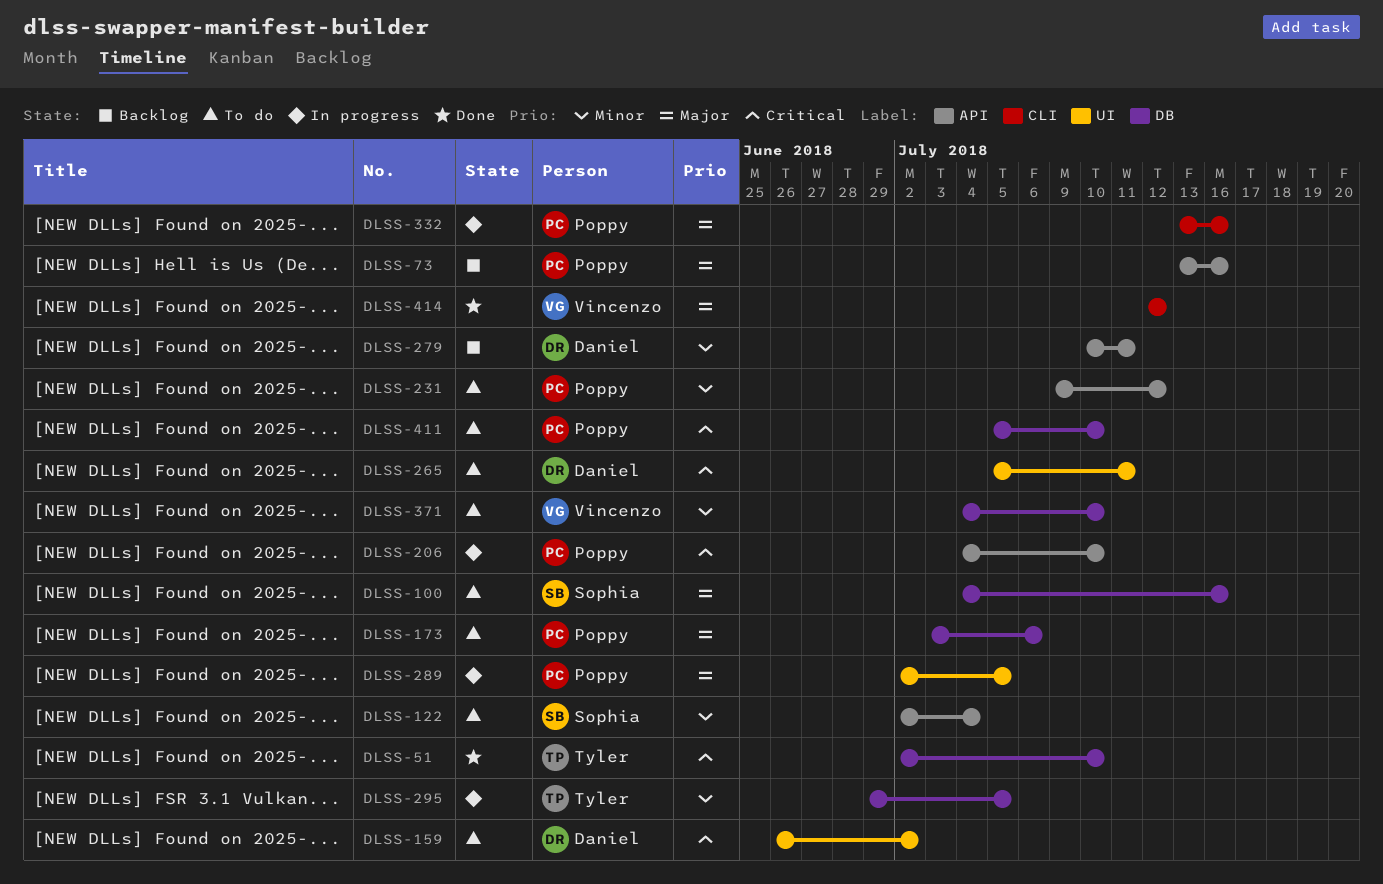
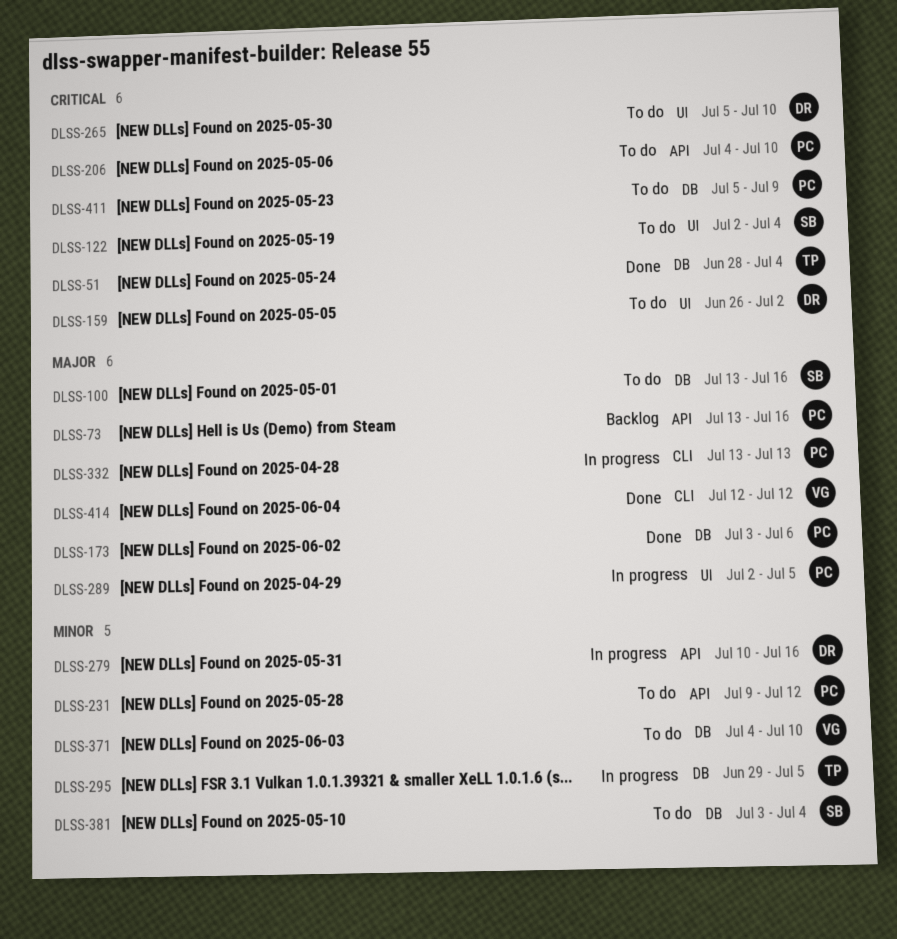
DLSS-51, start: Jul 2 -> Jun 28
DLSS-51, due: Jul 10 -> Jul 4
DLSS-100, start: Jul 4 -> Jul 13
DLSS-122, priority: Minor -> Critical
DLSS-122, label: API -> UI
DLSS-173, status: To do -> Done
DLSS-206, status: In progress -> To do
DLSS-265, due: Jul 11 -> Jul 10
DLSS-279, status: Backlog -> In progress
DLSS-279, due: Jul 11 -> Jul 16
DLSS-332, due: Jul 16 -> Jul 13
DLSS-381: none -> present
DLSS-411, due: Jul 10 -> Jul 9

